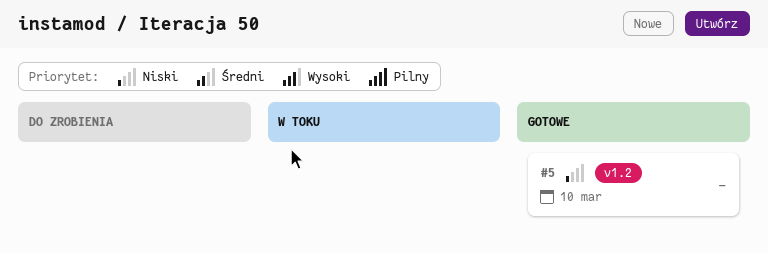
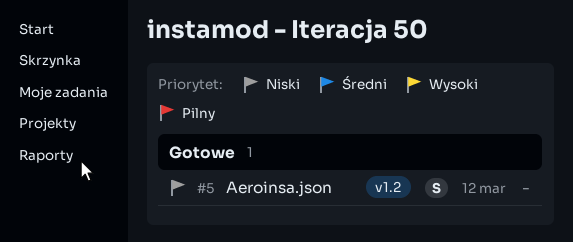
#5, due: Mar 10 -> Mar 12

